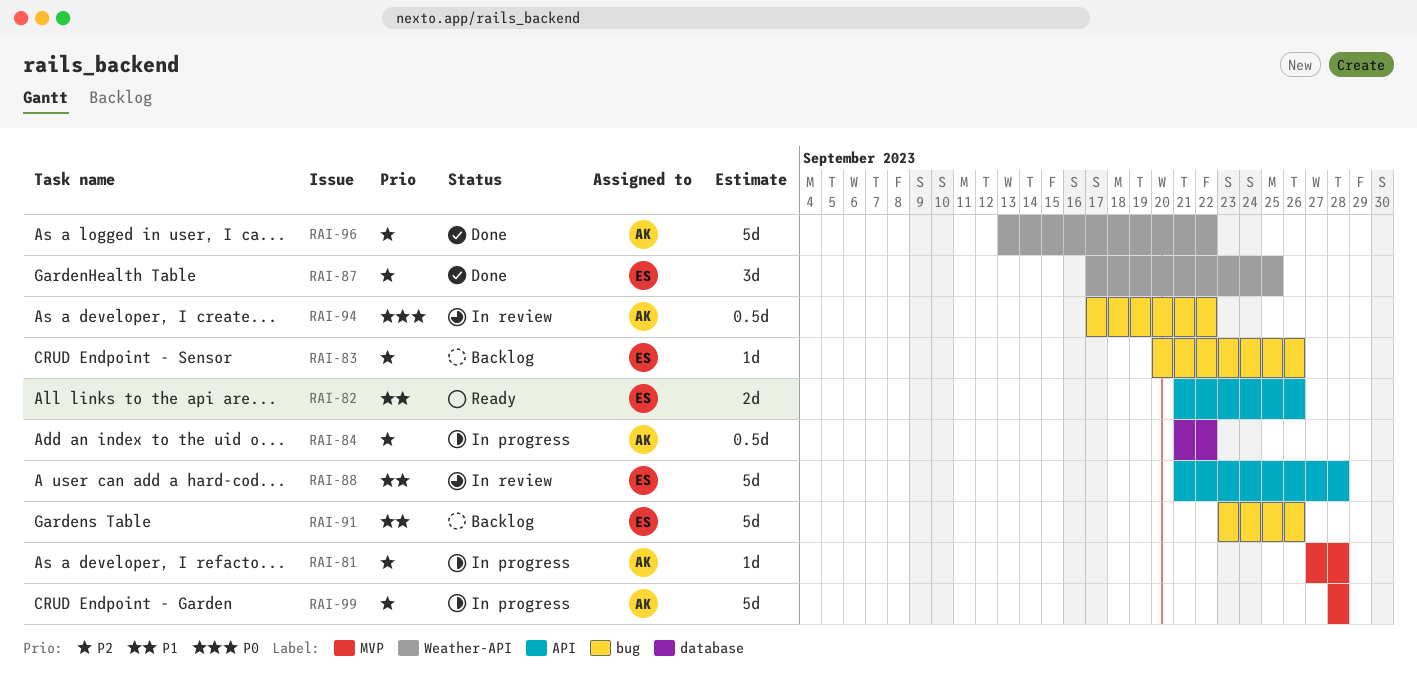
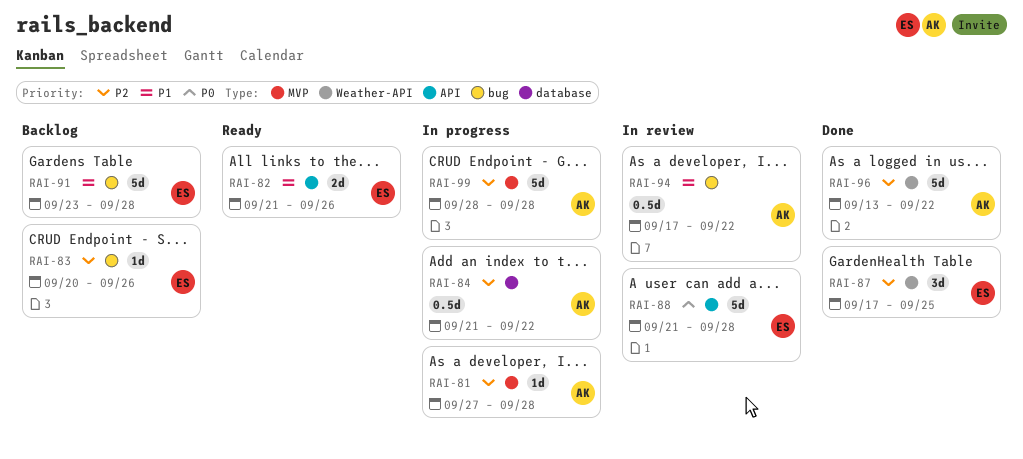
RAI-88, priority: P1 -> P0
RAI-91, due: Sep 26 -> Sep 28
RAI-94, priority: P0 -> P1

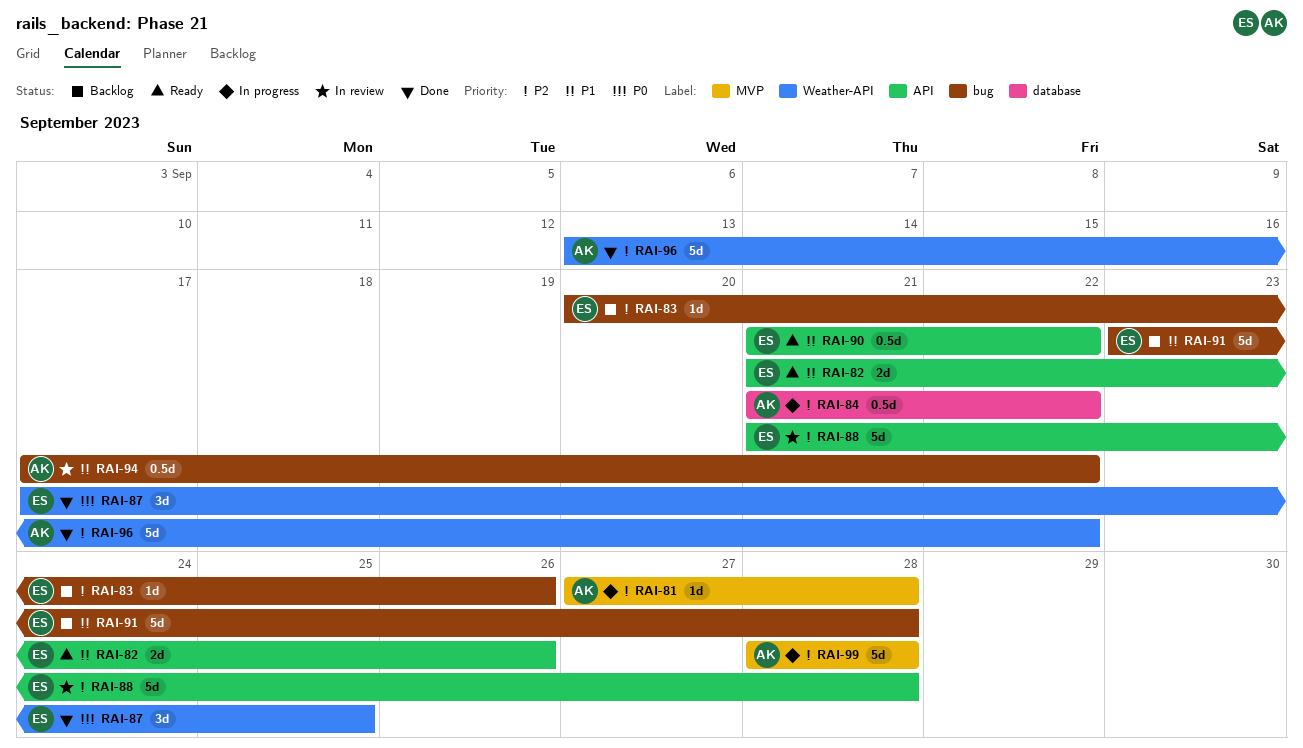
RAI-87, priority: P2 -> P0
RAI-88, priority: P0 -> P2
RAI-90: none -> present

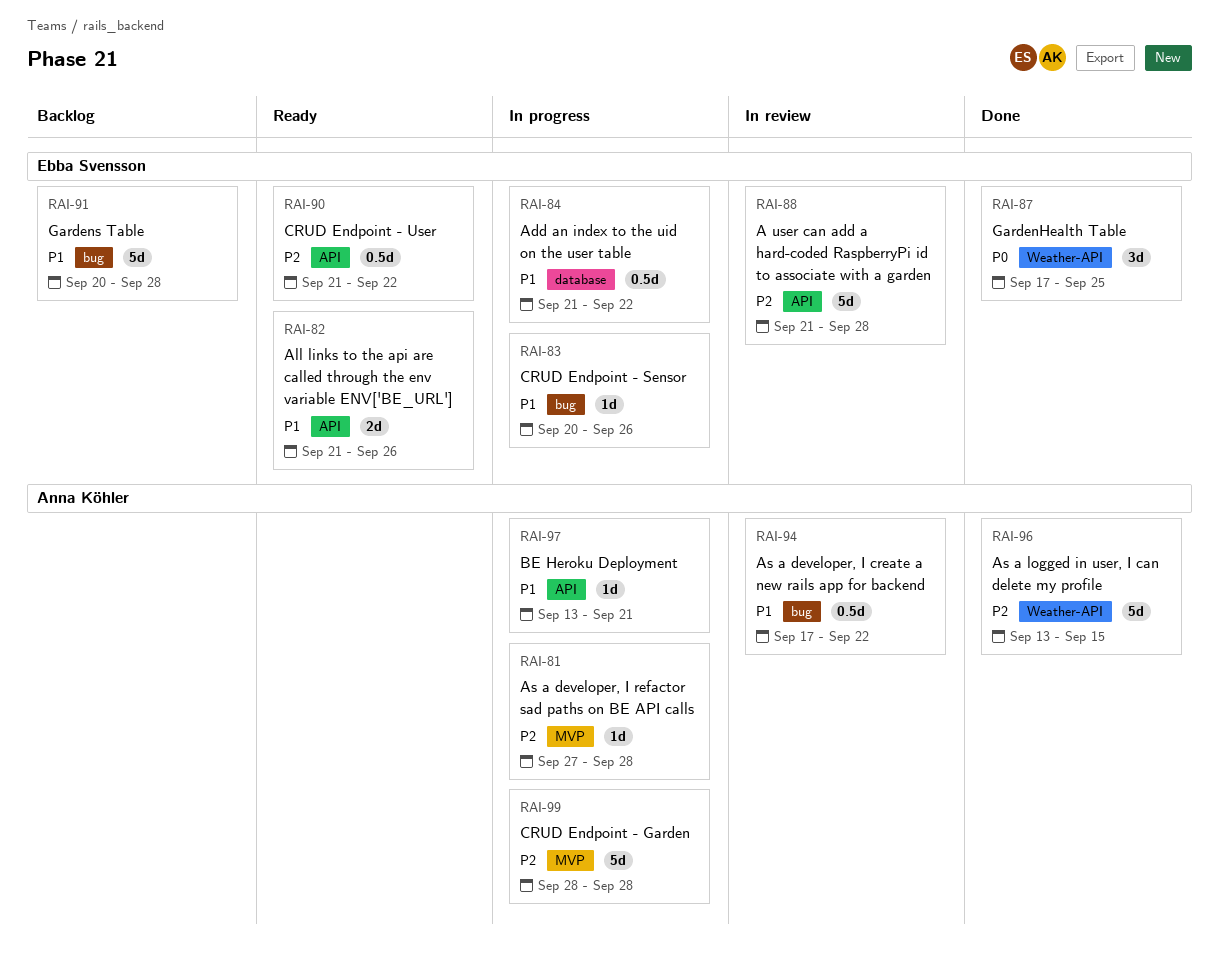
RAI-83, status: Backlog -> In progress
RAI-83, priority: P2 -> P1
RAI-84, owner: Anna Köhler -> Ebba Svensson
RAI-84, priority: P2 -> P1
RAI-90, priority: P1 -> P2
RAI-91, start: Sep 23 -> Sep 20
RAI-96, due: Sep 22 -> Sep 15
RAI-97: none -> present

